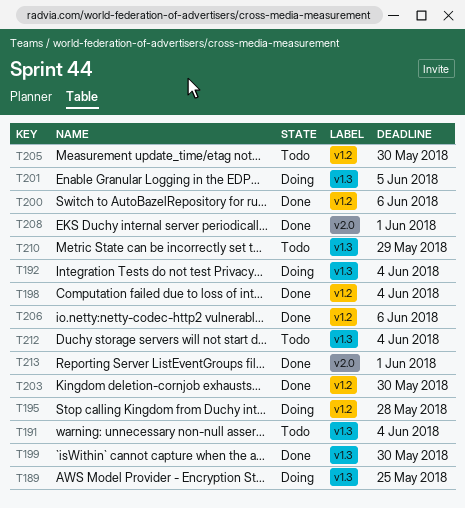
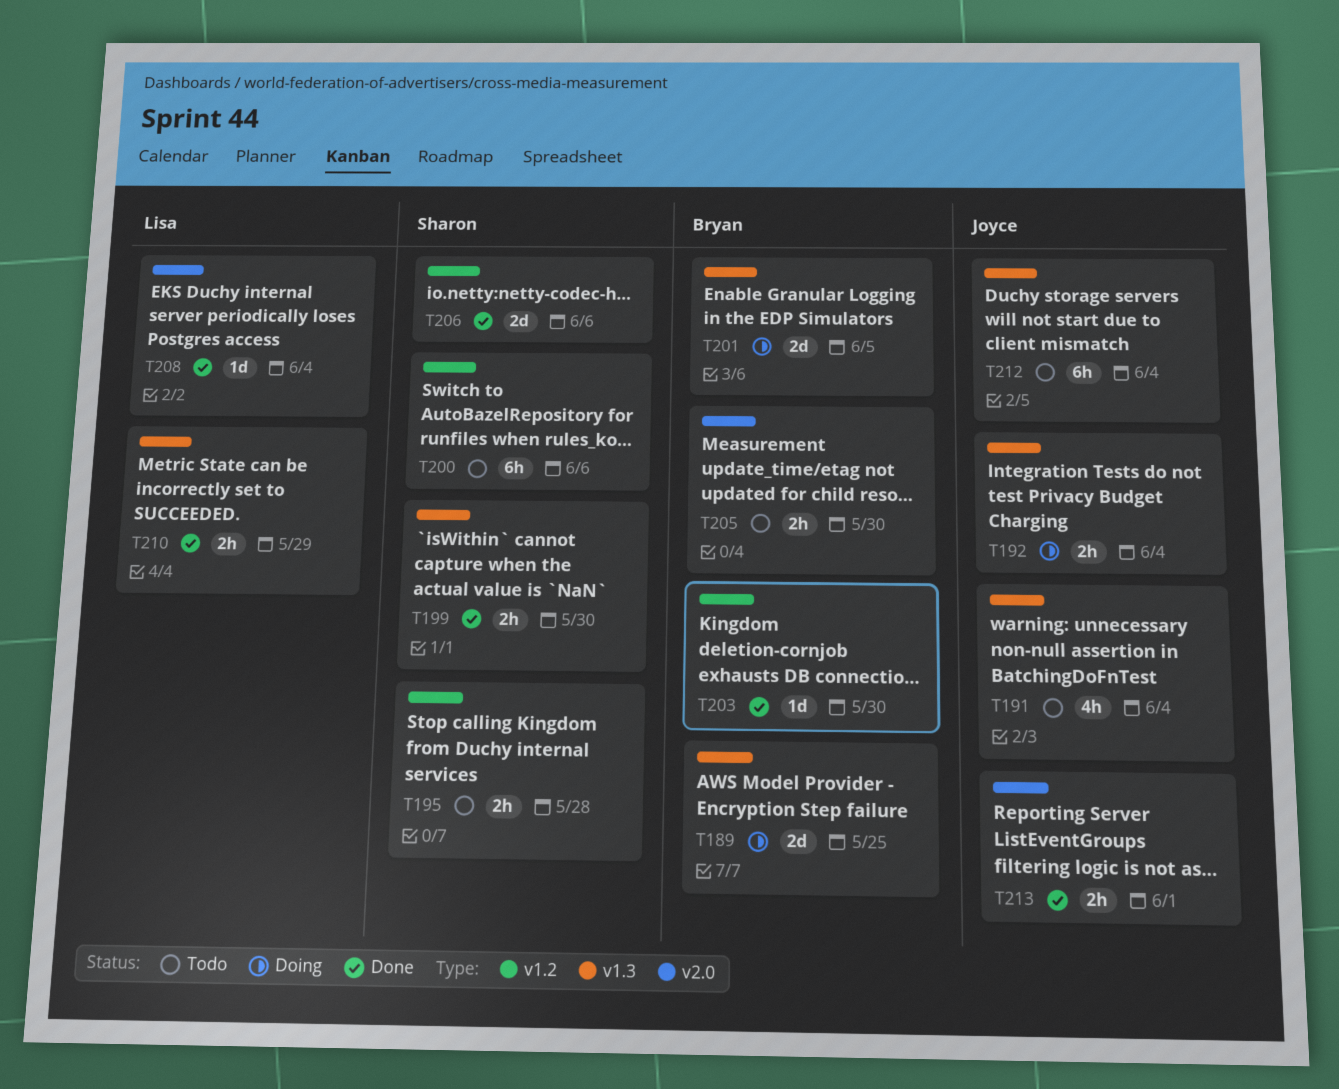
T195, status: Doing -> Todo
T198: present -> none
T200, status: Done -> Todo
T205, label: v1.2 -> v2.0
T208, due: Jun 1 -> Jun 4
T210, status: Todo -> Done

